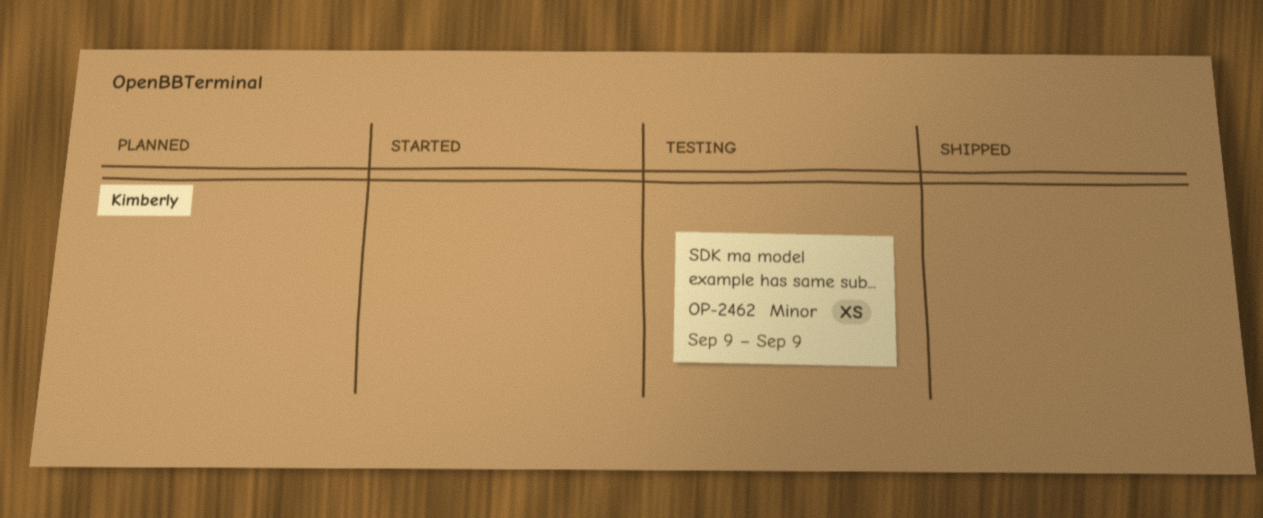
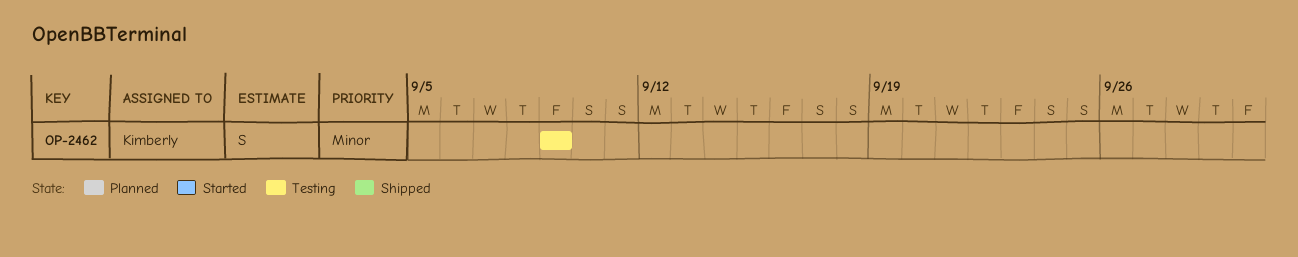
OP-2462, estimate: XS -> S

